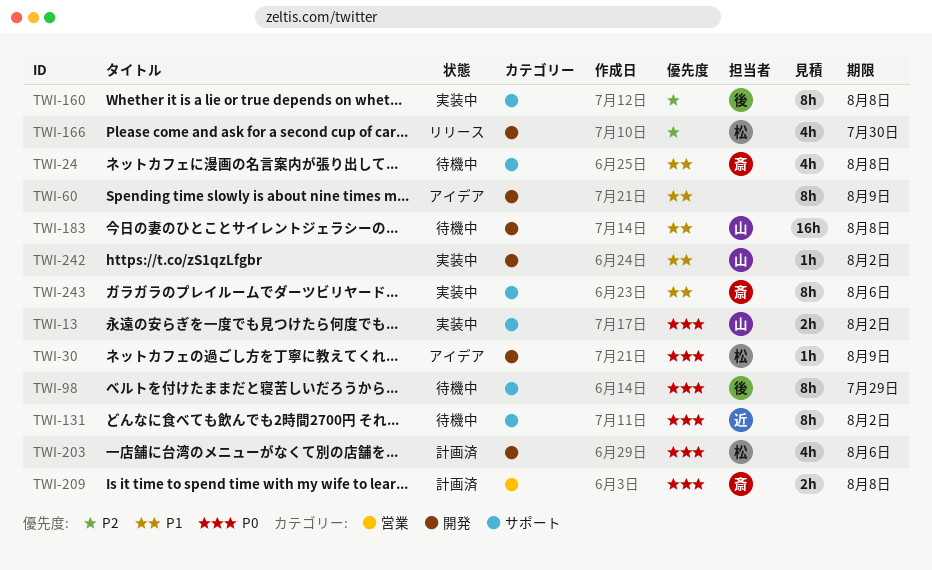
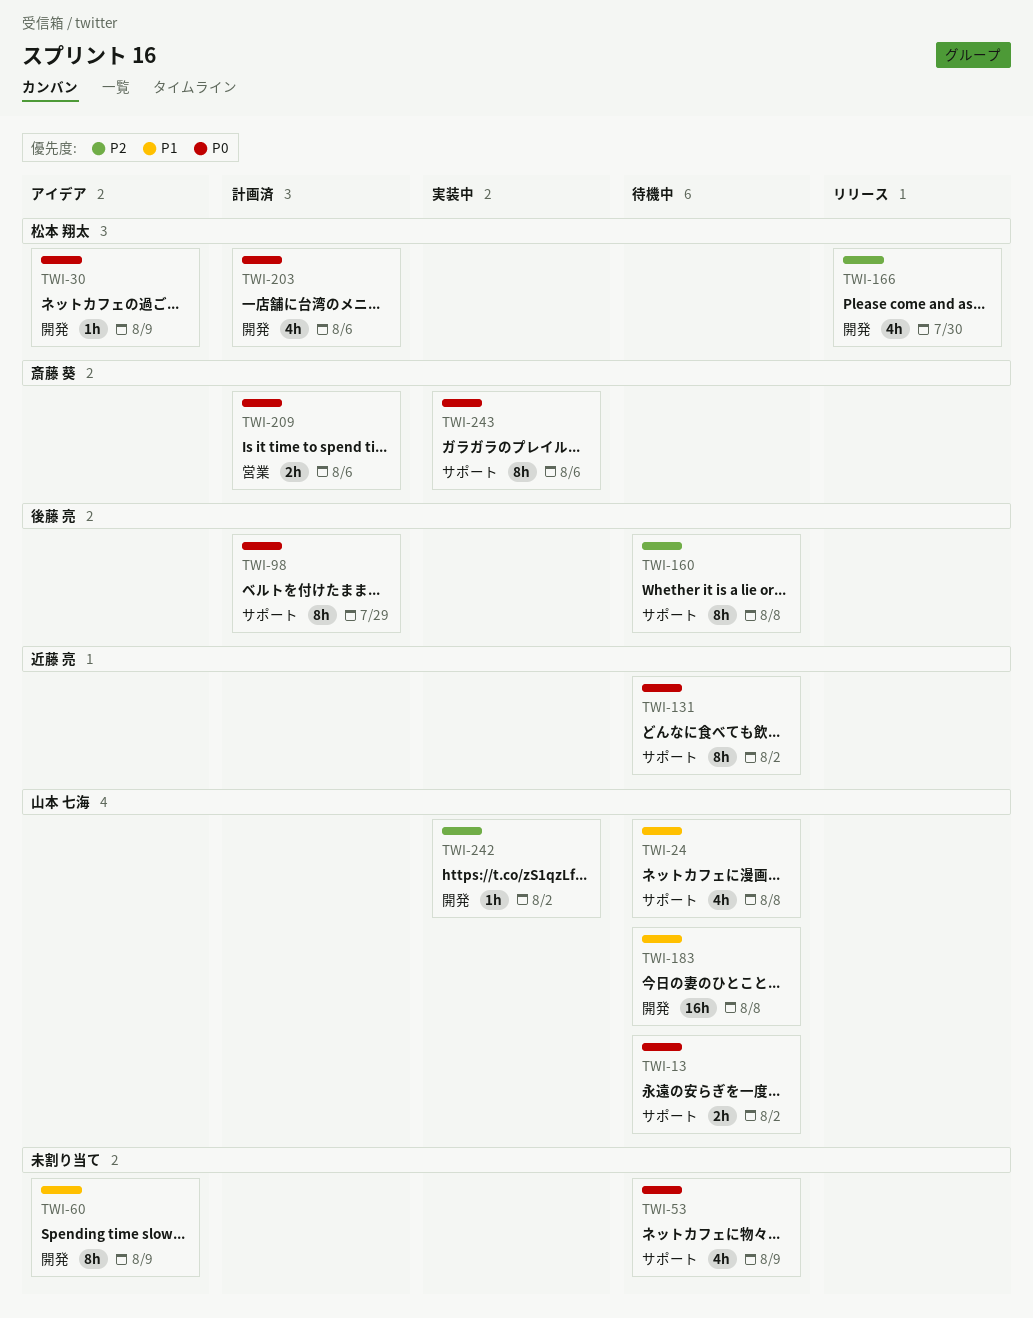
TWI-13, status: 実装中 -> 待機中
TWI-24, owner: 斎藤 葵 -> 山本 七海
TWI-53: none -> present
TWI-98, status: 待機中 -> 計画済
TWI-160, status: 実装中 -> 待機中
TWI-209, due: Aug 8 -> Aug 6
TWI-242, priority: P1 -> P2
TWI-243, priority: P1 -> P0

